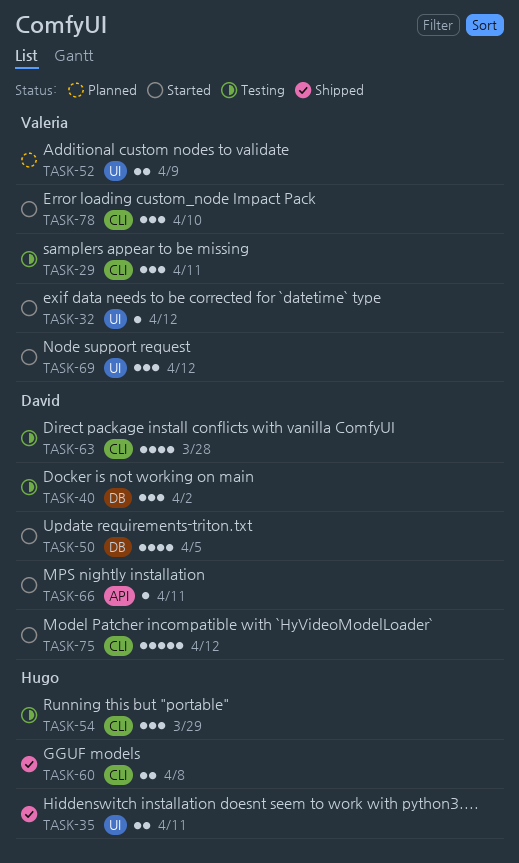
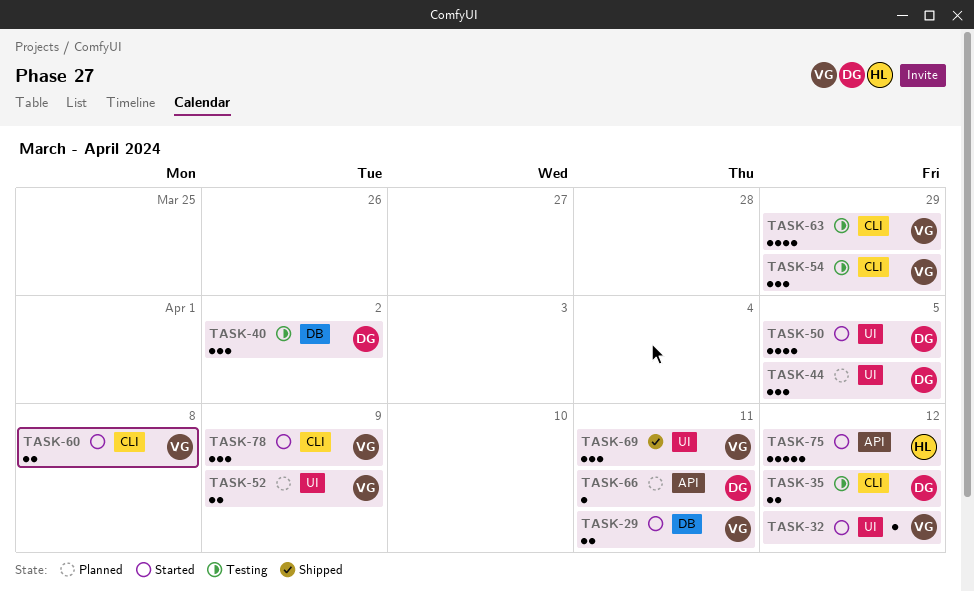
TASK-29, status: Testing -> Started
TASK-29, label: CLI -> DB
TASK-29, estimate: 3 -> 2
TASK-35, status: Shipped -> Testing
TASK-35, owner: Hugo -> David
TASK-35, label: UI -> CLI
TASK-35, due: Apr 11 -> Apr 12
TASK-44: none -> present
TASK-50, label: DB -> UI
TASK-54, owner: Hugo -> Valeria
TASK-60, status: Shipped -> Started
TASK-60, owner: Hugo -> Valeria
TASK-63, owner: David -> Valeria
TASK-63, due: Mar 28 -> Mar 29
TASK-66, status: Started -> Planned
TASK-69, status: Started -> Shipped
TASK-69, due: Apr 12 -> Apr 11
TASK-75, owner: David -> Hugo
TASK-75, label: CLI -> API
TASK-78, due: Apr 10 -> Apr 9

